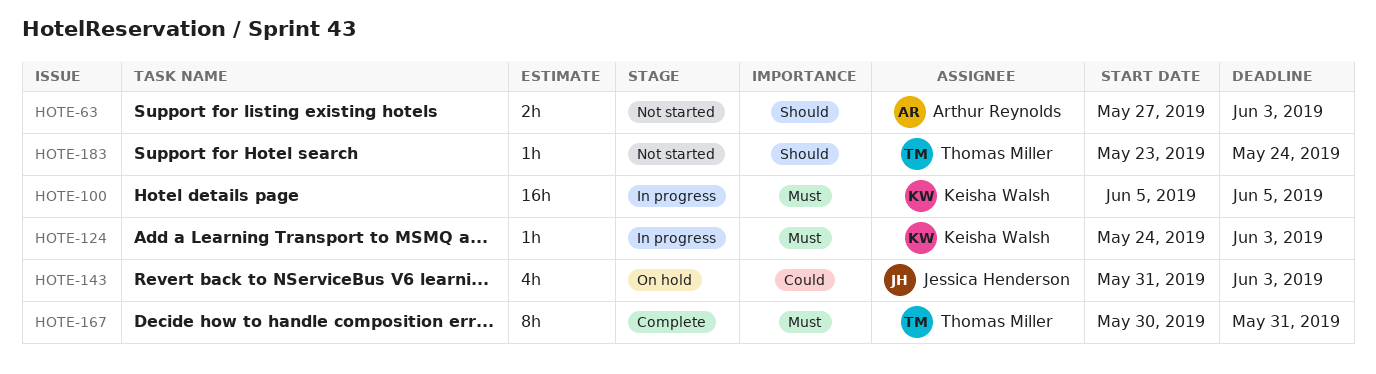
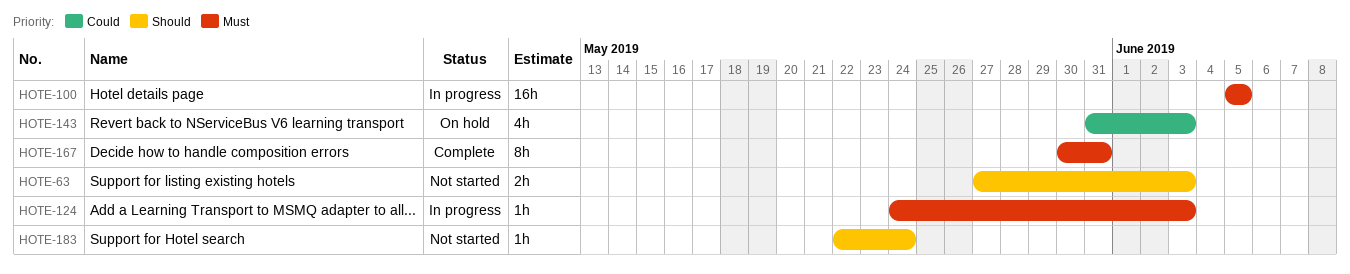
HOTE-183, start: May 23 -> May 22

